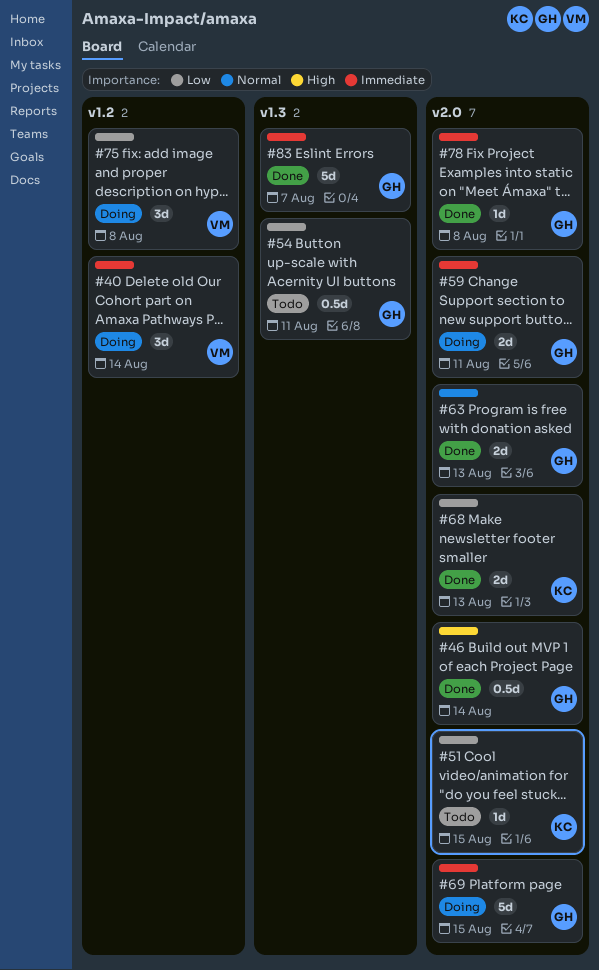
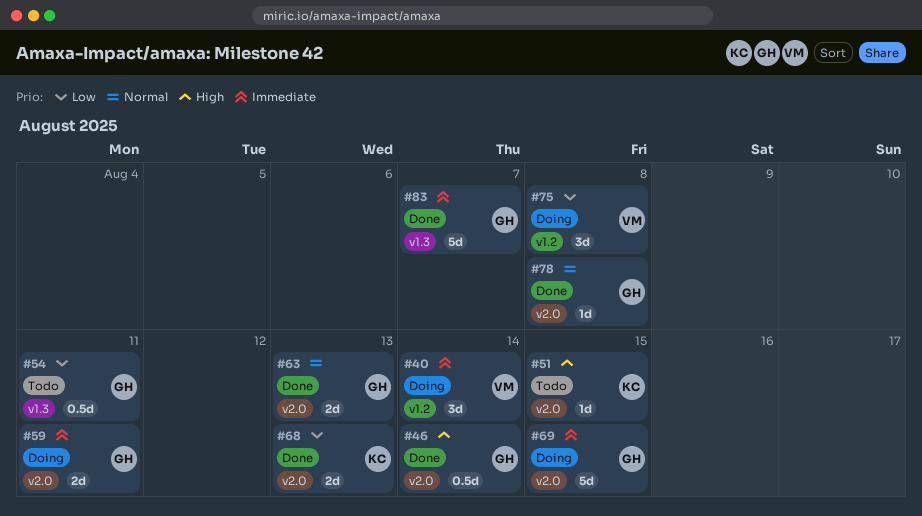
#51, priority: Low -> High
#78, priority: Immediate -> Normal

